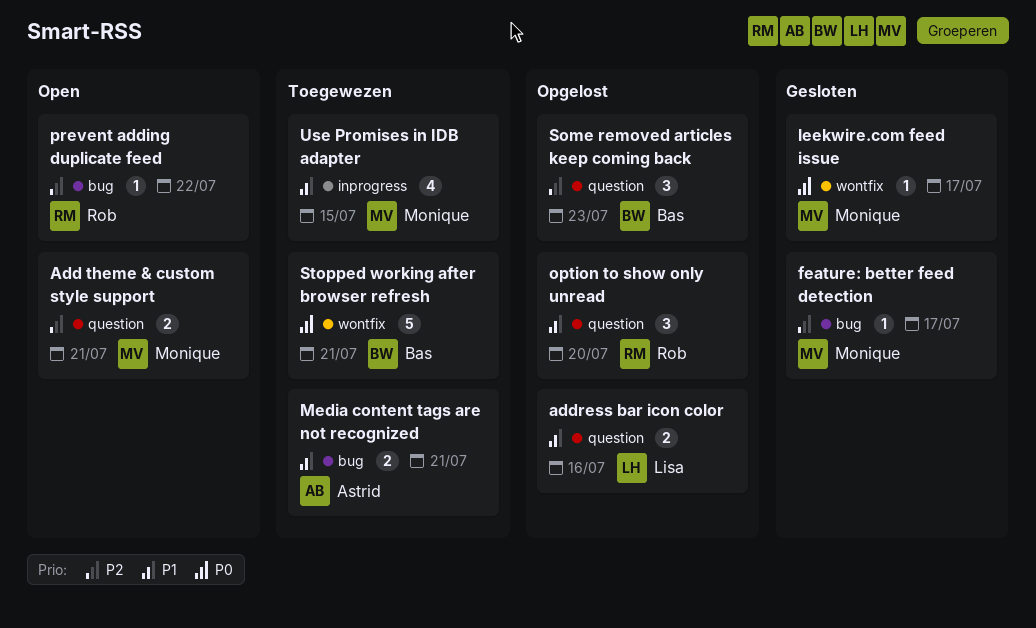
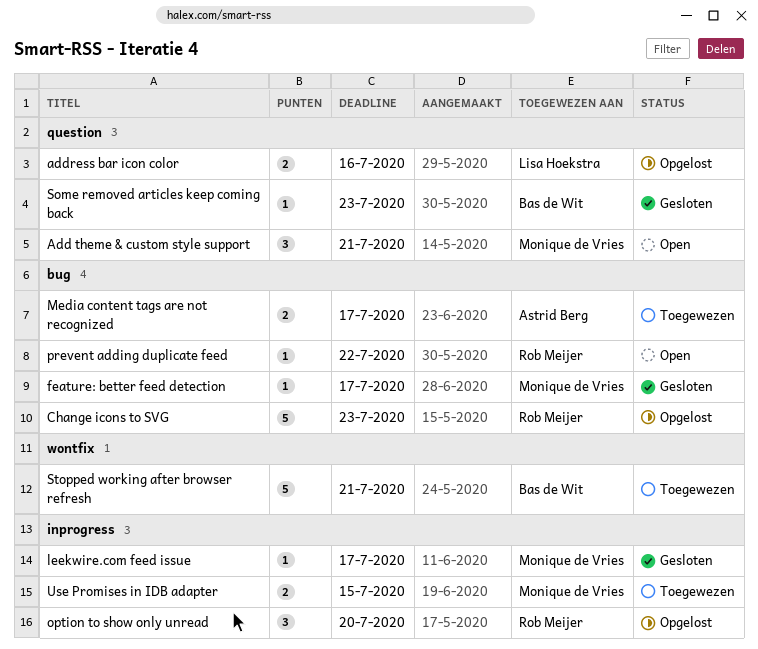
Add theme & custom style support, estimate: 2 -> 3
Change icons to SVG: none -> present
leekwire.com feed issue, label: wontfix -> inprogress
Media content tags are not recognized, due: Jul 21 -> Jul 17
option to show only unread, label: question -> inprogress
Some removed articles keep coming back, status: Opgelost -> Gesloten
Some removed articles keep coming back, estimate: 3 -> 1
Use Promises in IDB adapter, estimate: 4 -> 2

